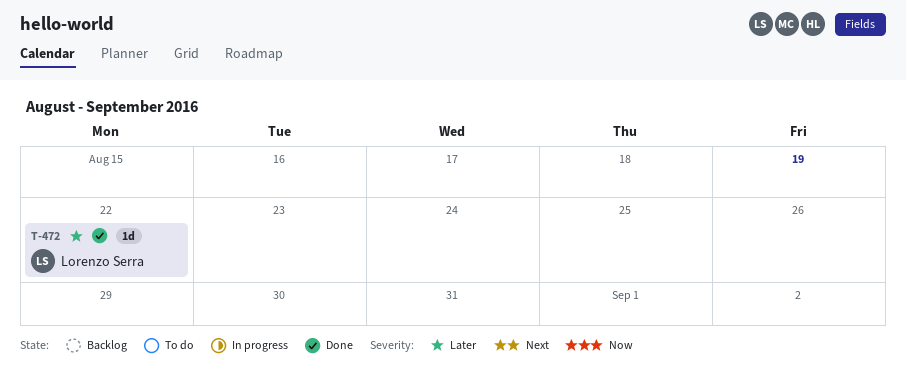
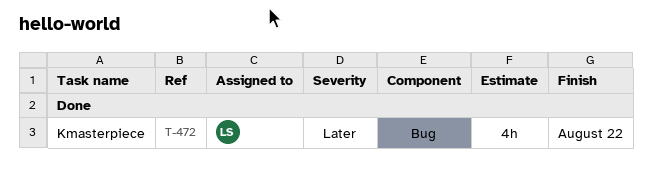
T-472, estimate: 1d -> 4h

